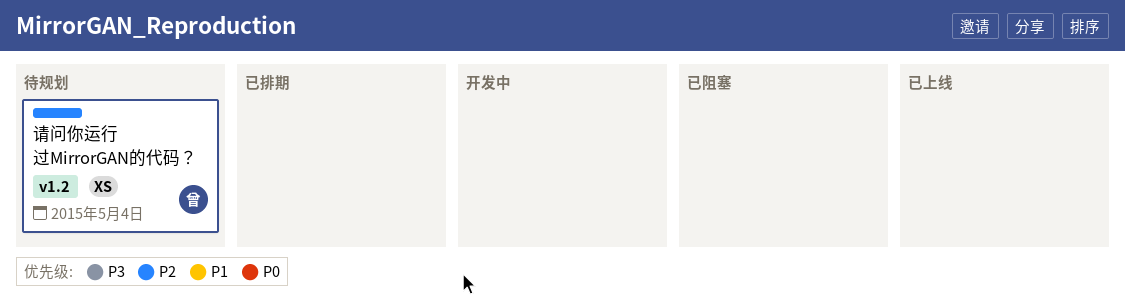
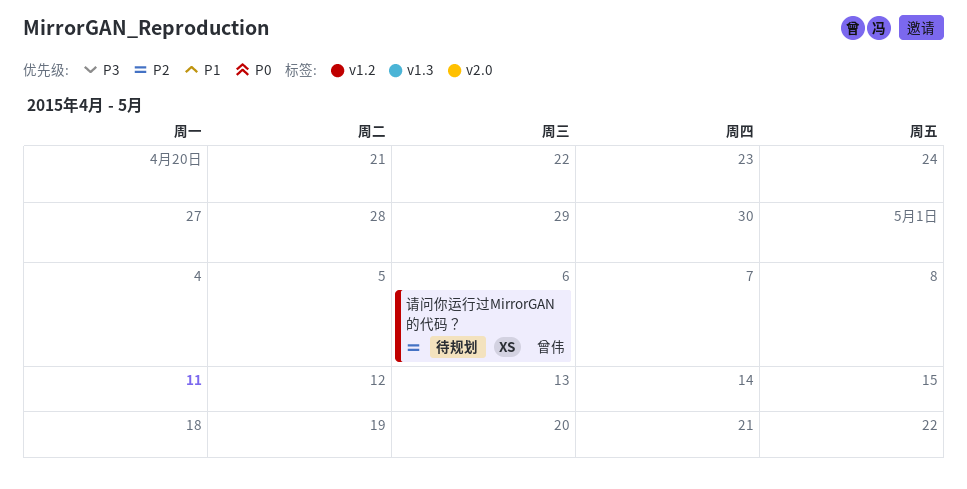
请问你运行过MirrorGAN的代码？, due: May 4 -> May 6

